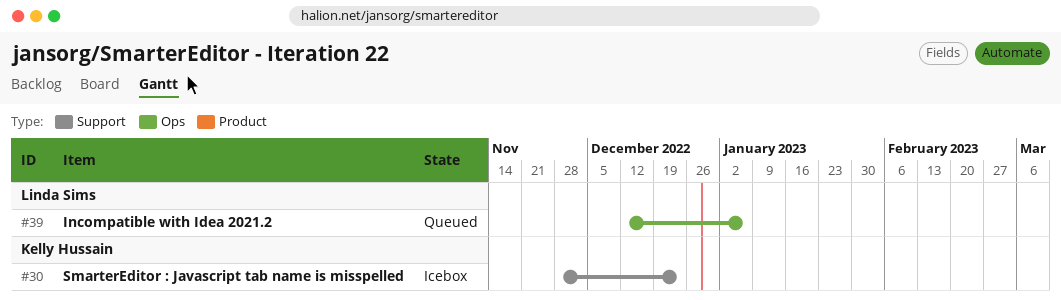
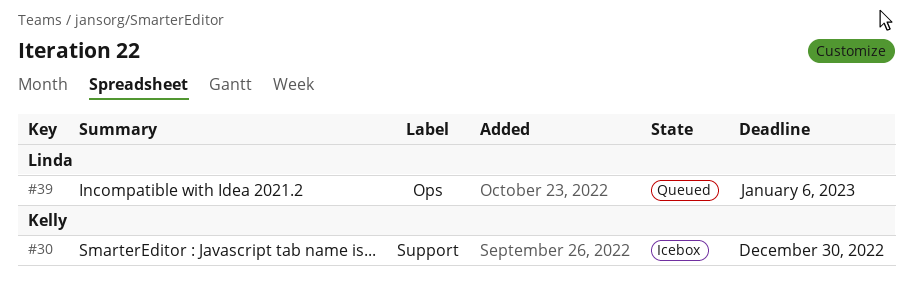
#30, due: Dec 23 -> Dec 30

